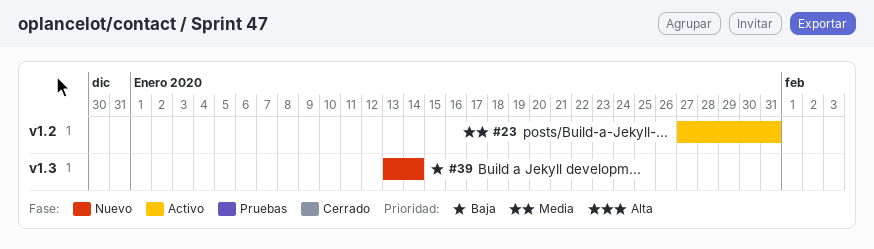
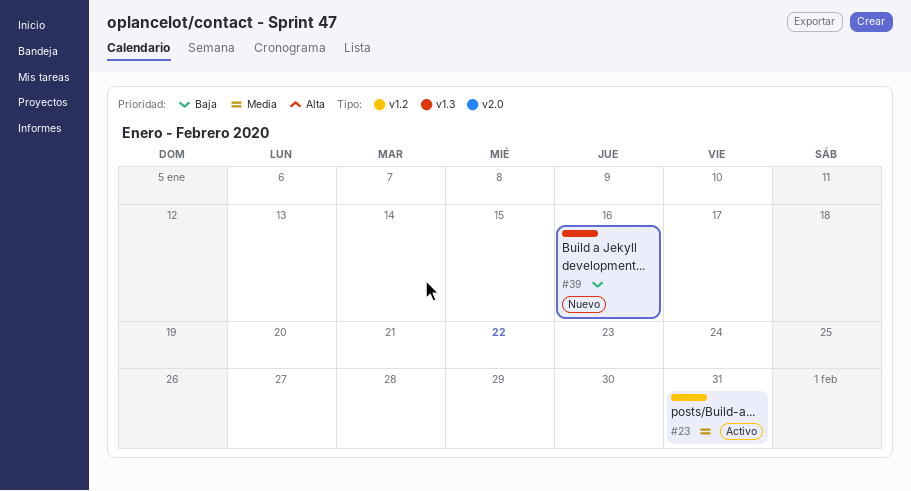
#39, due: Jan 14 -> Jan 16

